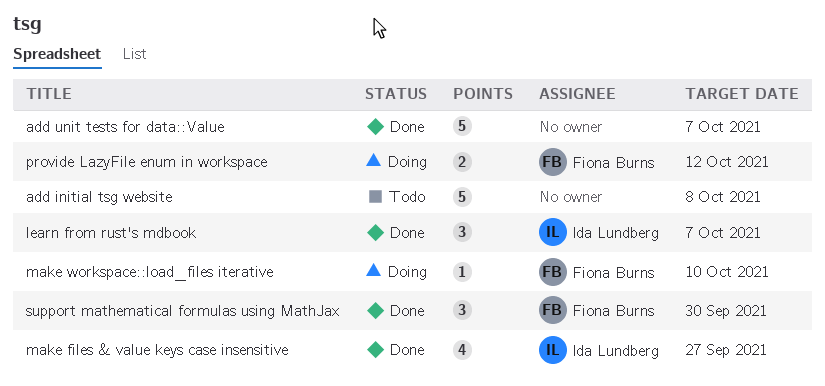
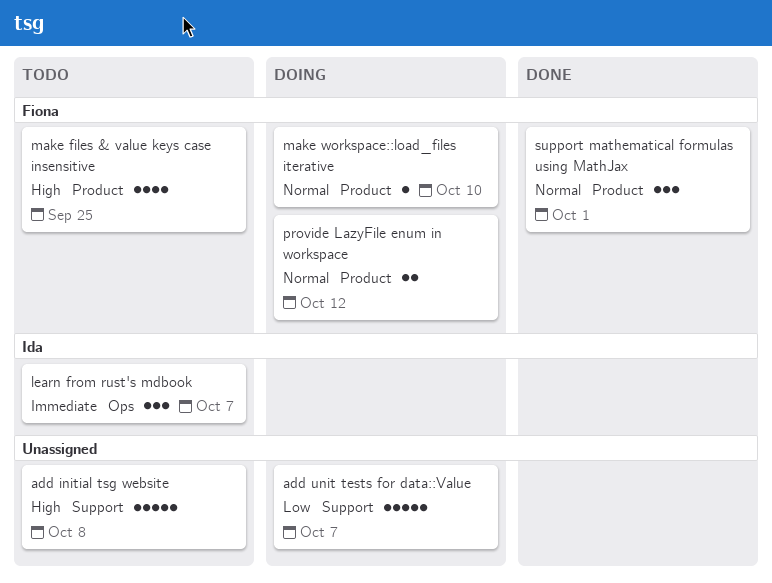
add unit tests for data::Value, status: Done -> Doing
learn from rust's mdbook, status: Done -> Todo
make files & value keys case insensitive, status: Done -> Todo
make files & value keys case insensitive, owner: Ida Lundberg -> Fiona Burns
make files & value keys case insensitive, due: Sep 27 -> Sep 25
support mathematical formulas using MathJax, due: Sep 30 -> Oct 1

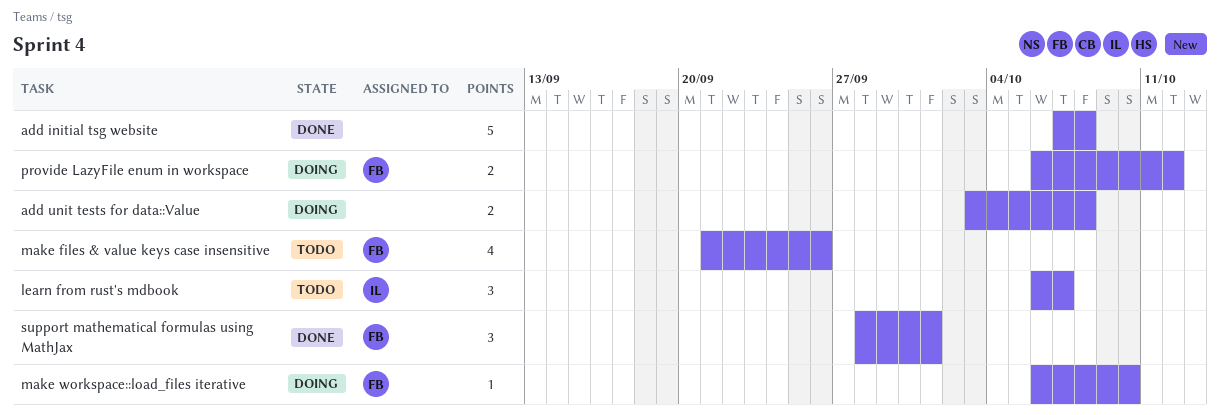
add initial tsg website, status: Todo -> Done
add unit tests for data::Value, estimate: 5 -> 2
add unit tests for data::Value, due: Oct 7 -> Oct 8
make files & value keys case insensitive, due: Sep 25 -> Sep 26

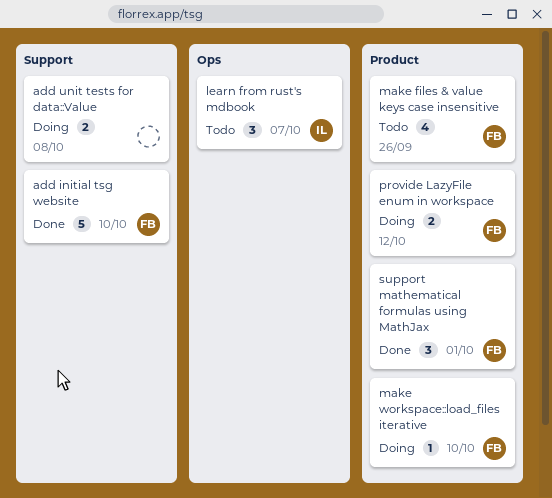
add initial tsg website, owner: none -> FB
add initial tsg website, due: Oct 8 -> Oct 10

